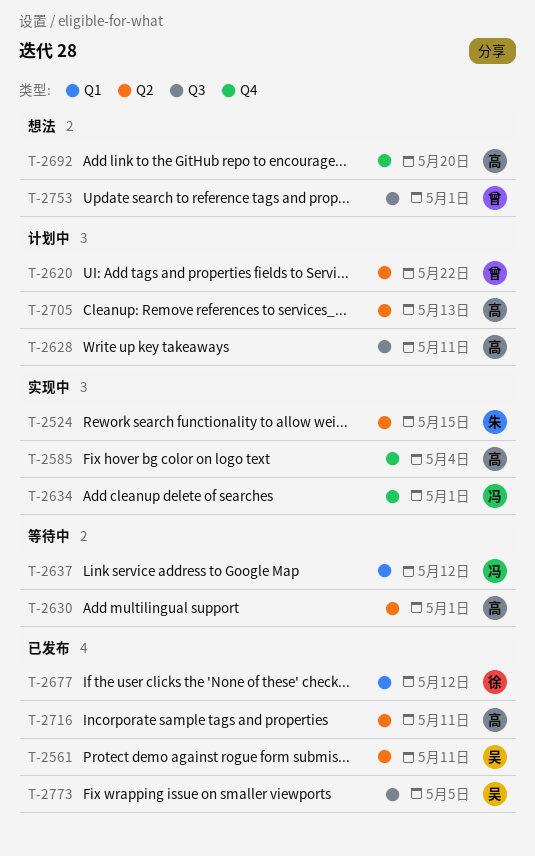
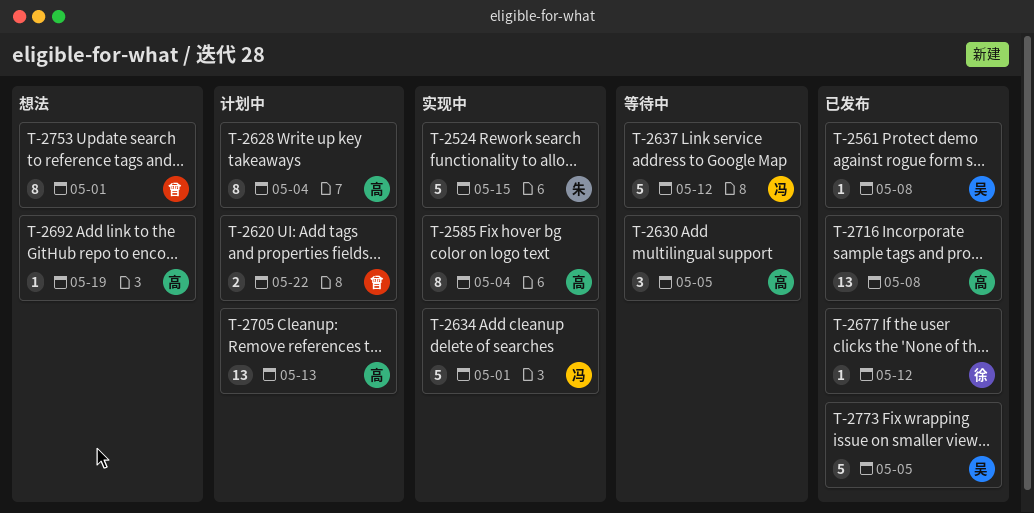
T-2561, due: May 11 -> May 8
T-2628, due: May 11 -> May 4
T-2630, due: May 1 -> May 5
T-2692, due: May 20 -> May 19
T-2716, due: May 11 -> May 8

